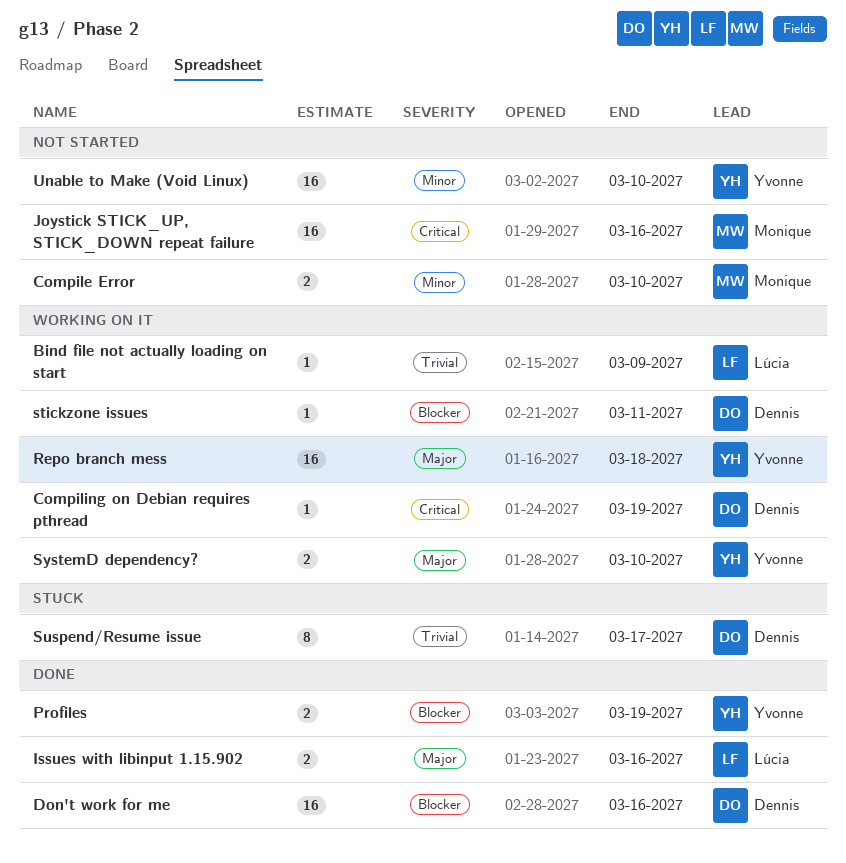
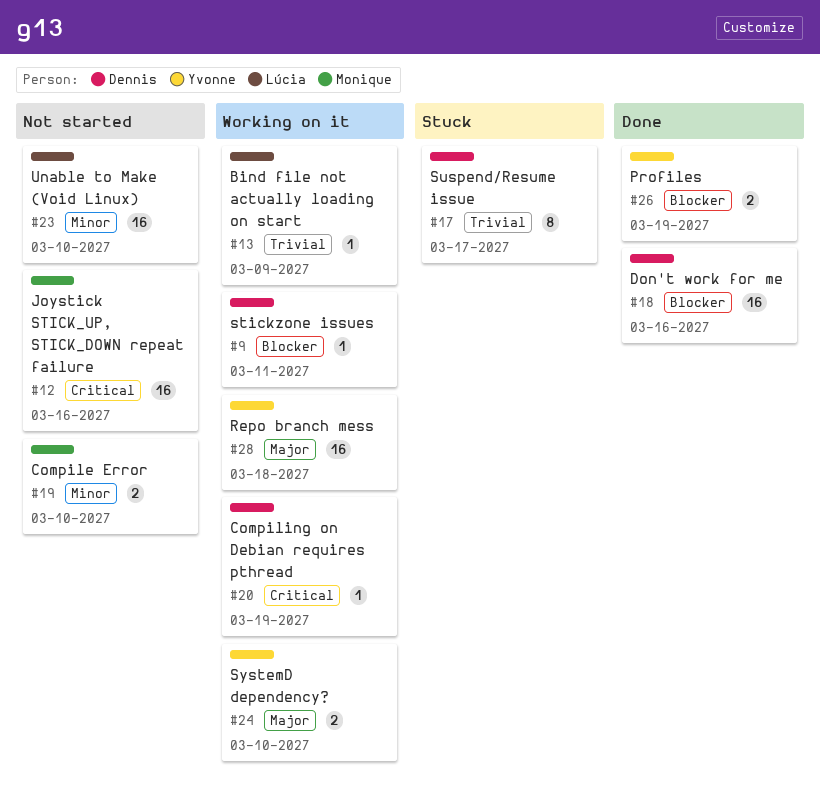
Issues with libinput 1.15.902: present -> none
Unable to Make (Void Linux), owner: Yvonne -> Lúcia

